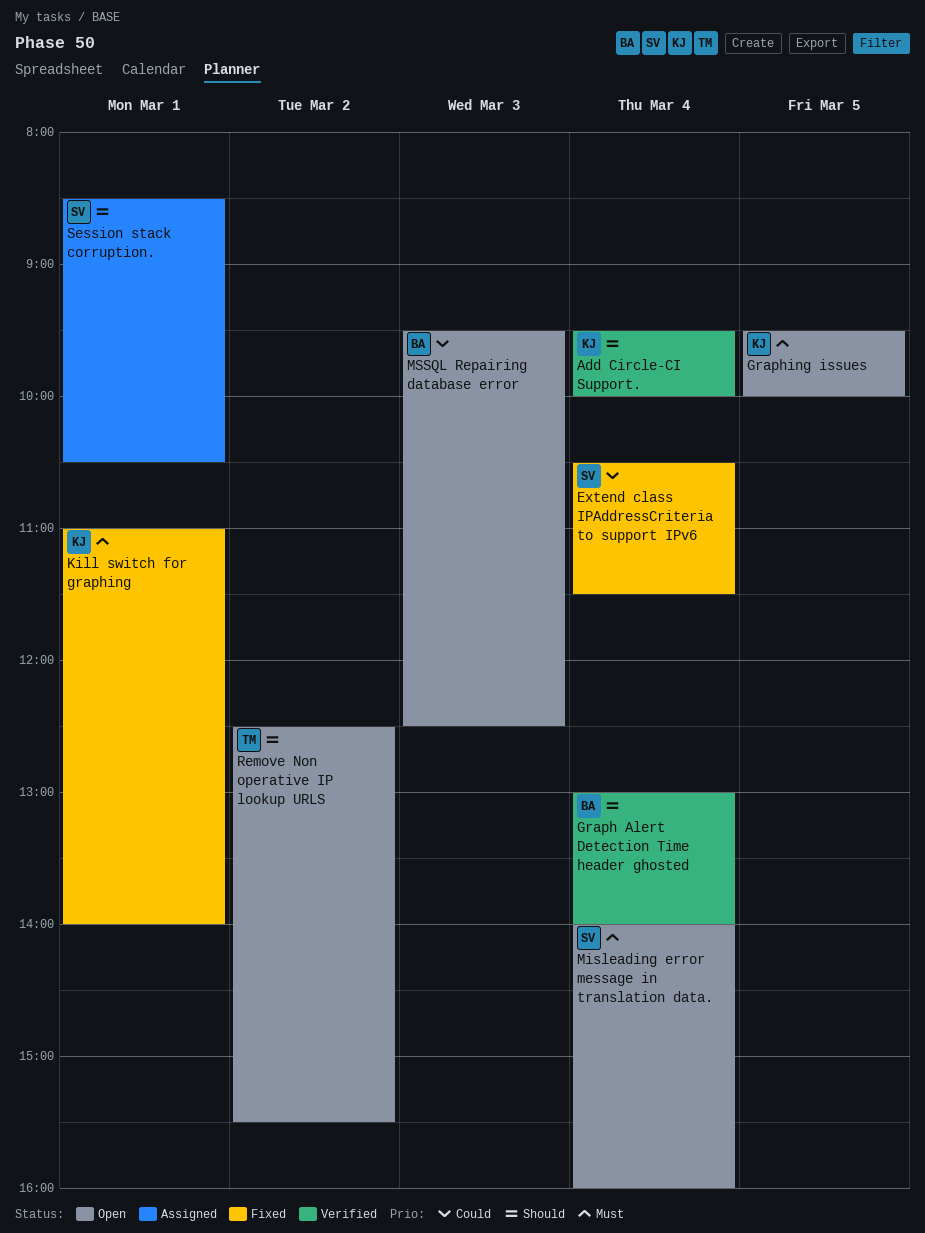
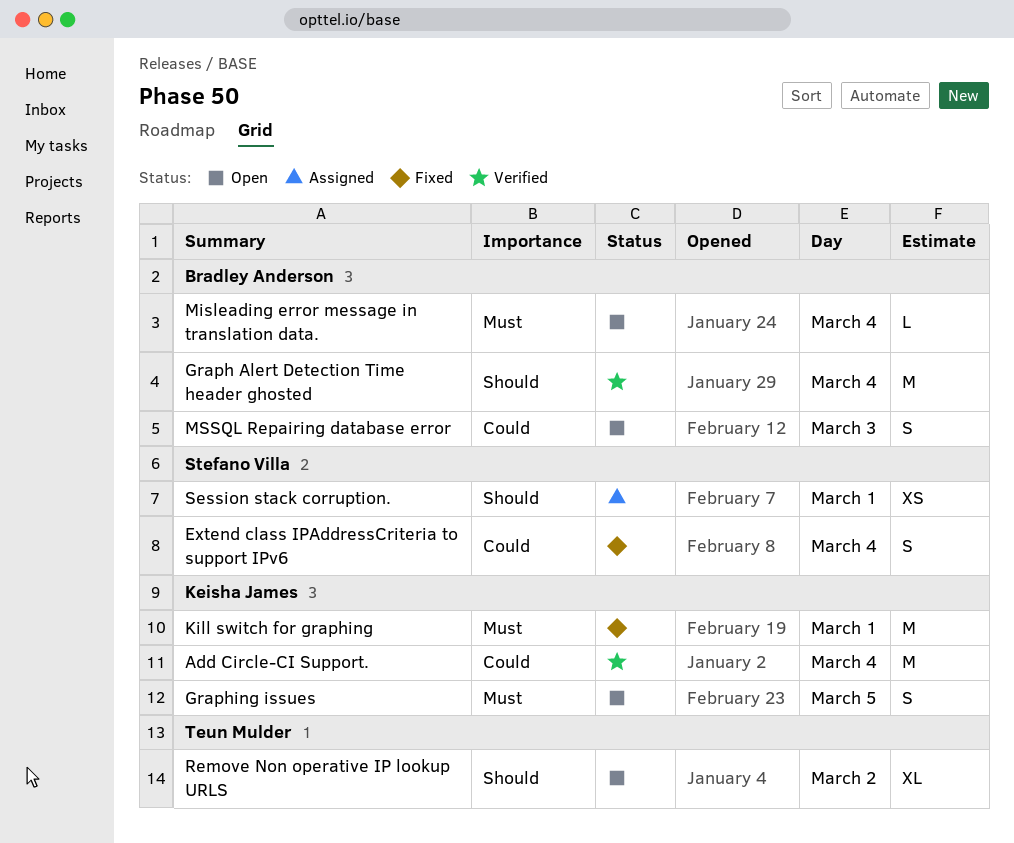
Add Circle-CI Support., priority: Should -> Could
Misleading error message in translation data., owner: Stefano Villa -> Bradley Anderson

